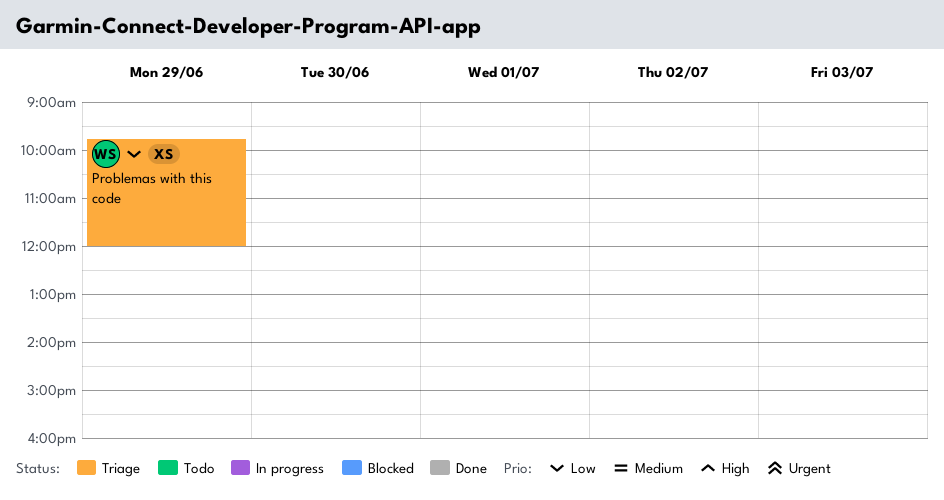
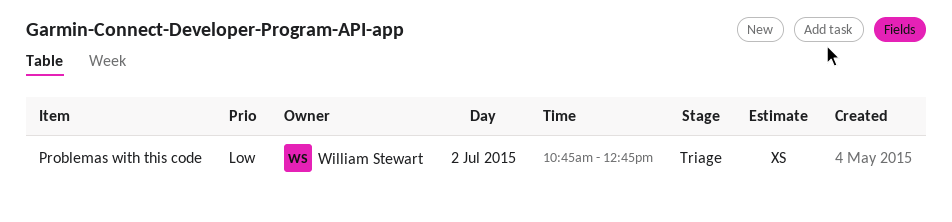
Problemas with this code, day: Jun 29 -> Jul 2
Problemas with this code, begins: 09:45 -> 10:45
Problemas with this code, ends: 12:00 -> 12:45

